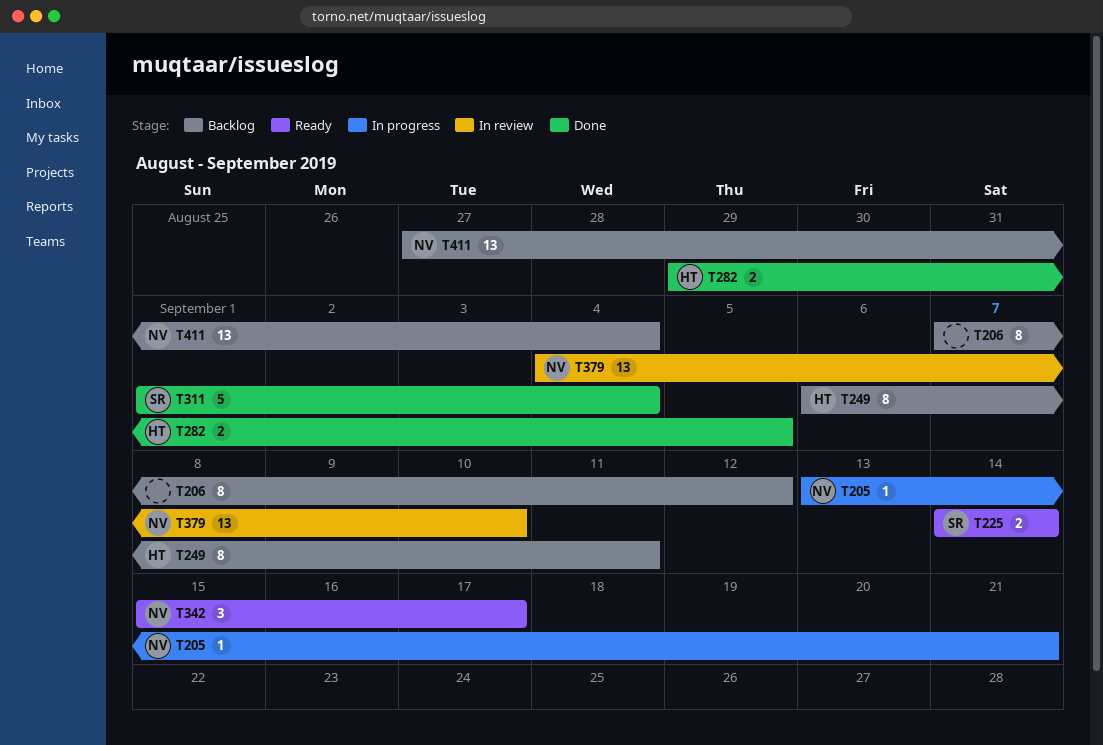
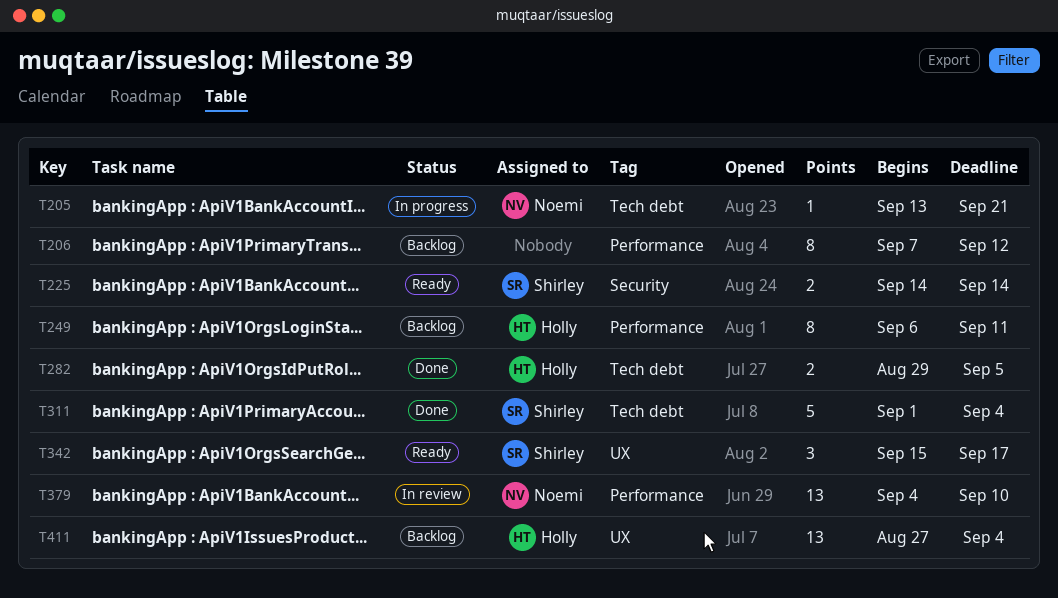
T342, owner: Noemi -> Shirley
T411, owner: Noemi -> Holly

